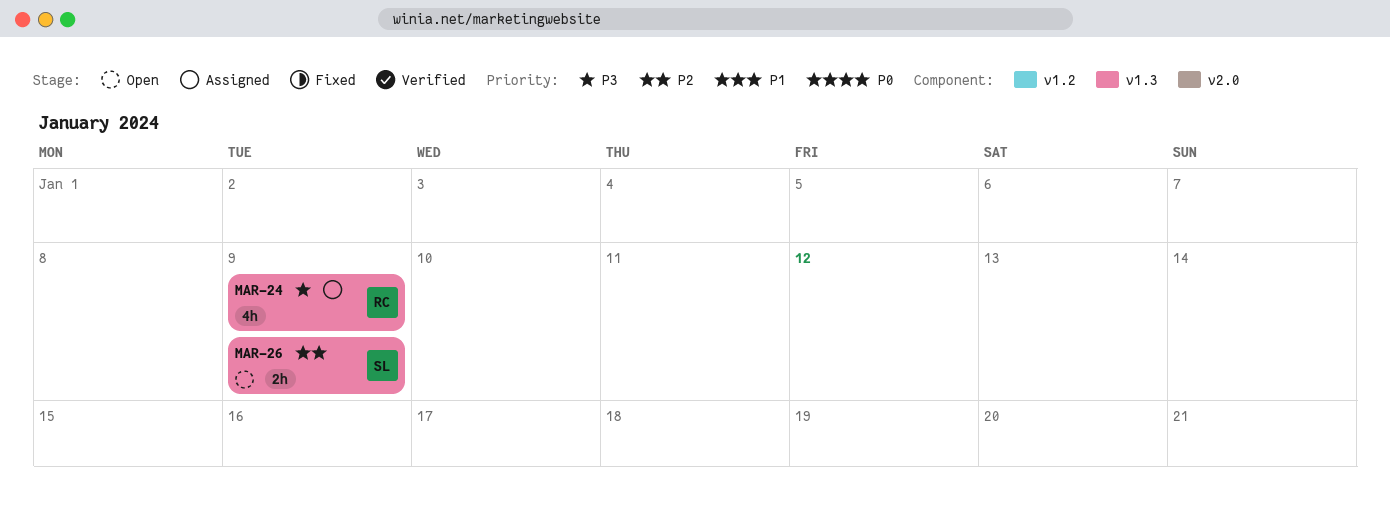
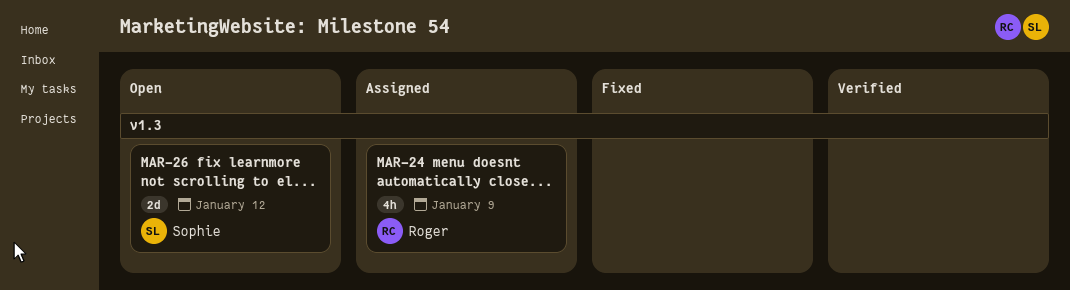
MAR-26, estimate: 2h -> 2d
MAR-26, due: Jan 9 -> Jan 12

